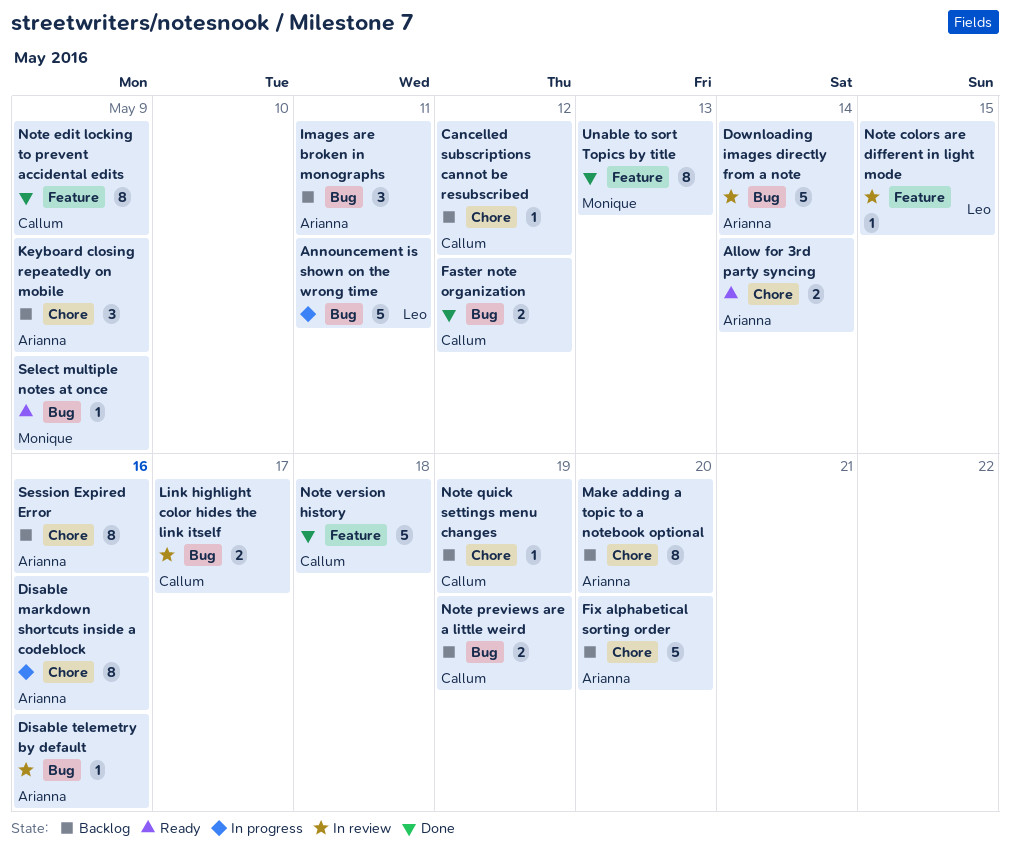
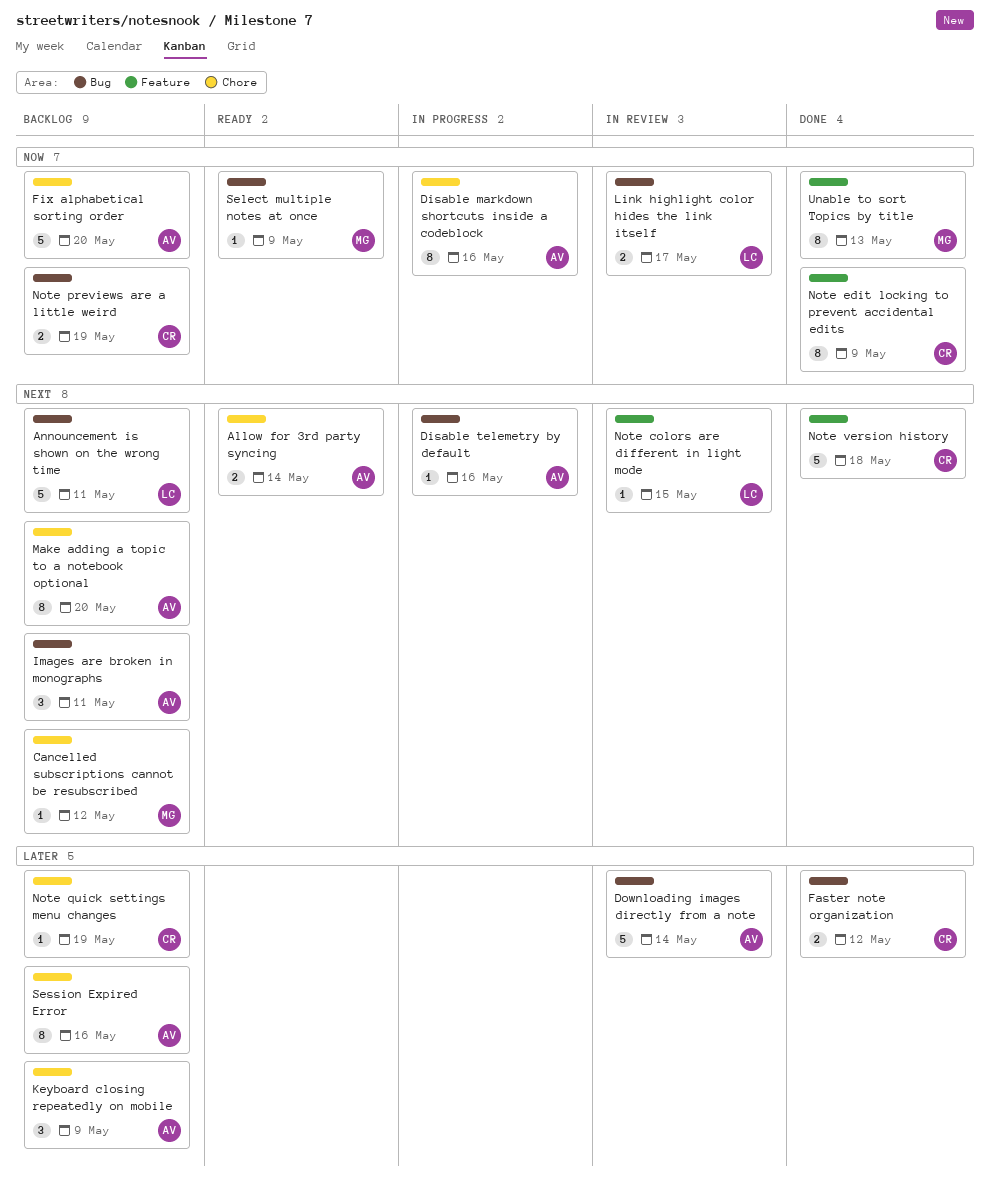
Announcement is shown on the wrong time, status: In progress -> Backlog
Cancelled subscriptions cannot be resubscribed, owner: Callum -> Monique
Disable telemetry by default, status: In review -> In progress
Link highlight color hides the link itself, owner: Callum -> Leo

